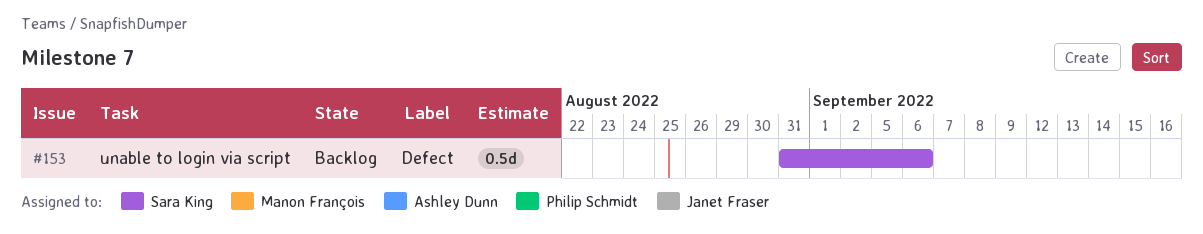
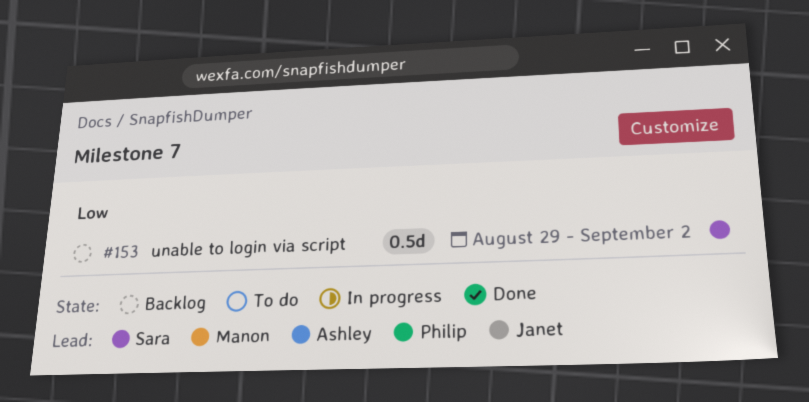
#153, start: Aug 31 -> Aug 29
#153, due: Sep 6 -> Sep 2

